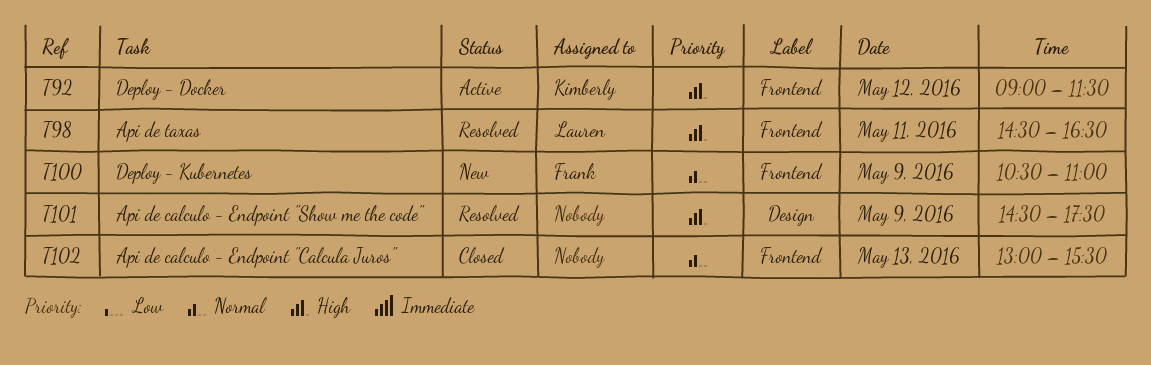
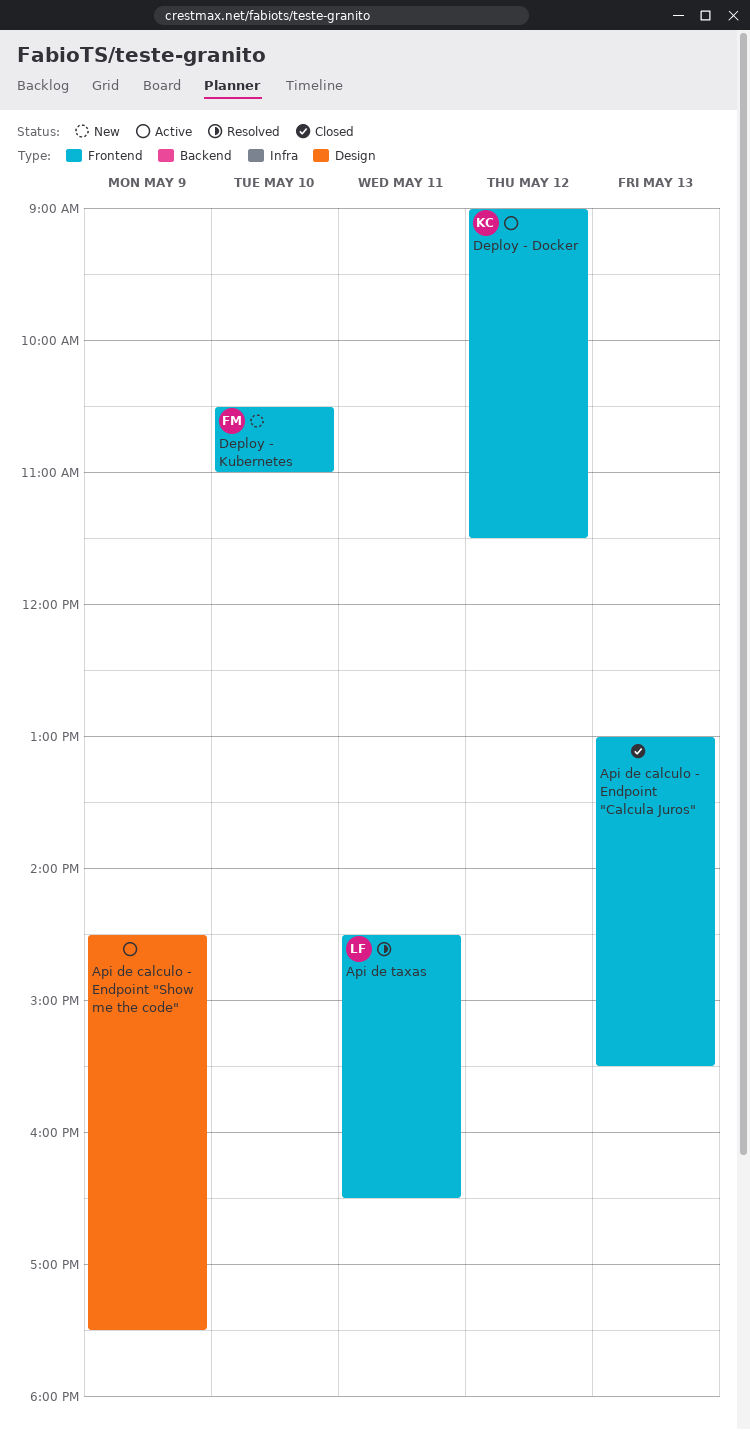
Api de calculo - Endpoint "Show me the code", status: Resolved -> Active
Deploy - Kubernetes, day: May 9 -> May 10

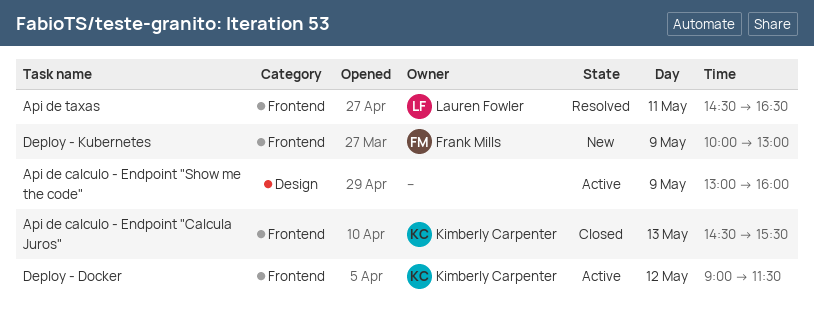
Api de calculo - Endpoint "Calcula Juros", owner: none -> Kimberly Carpenter
Api de calculo - Endpoint "Calcula Juros", begins: 13:00 -> 14:30
Api de calculo - Endpoint "Show me the code", begins: 14:30 -> 13:00
Api de calculo - Endpoint "Show me the code", ends: 17:30 -> 16:00
Deploy - Kubernetes, day: May 10 -> May 9
Deploy - Kubernetes, begins: 10:30 -> 10:00
Deploy - Kubernetes, ends: 11:00 -> 13:00

